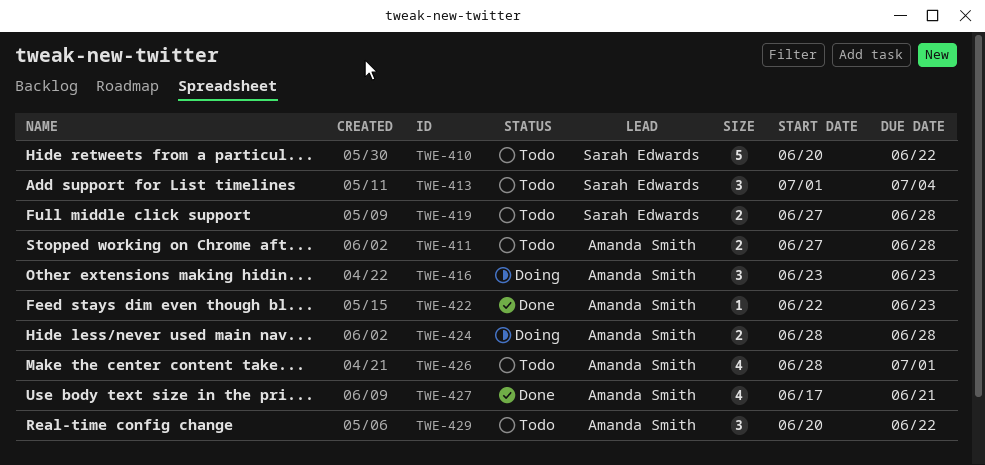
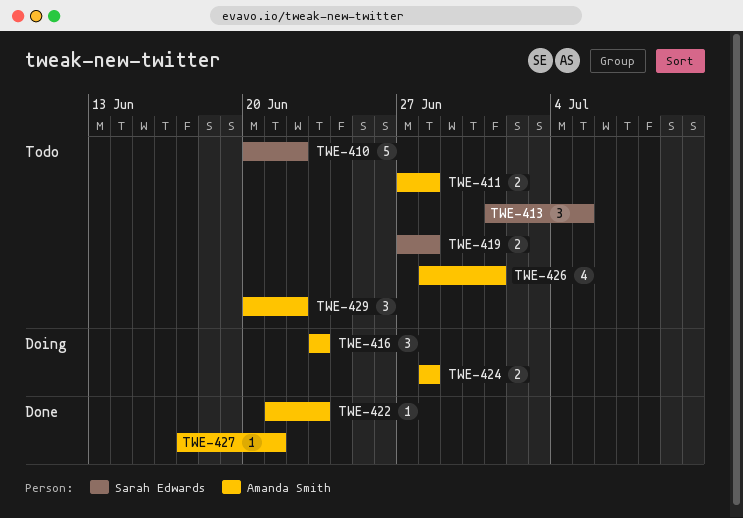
TWE-413, due: Jul 4 -> Jul 5
TWE-422, start: Jun 22 -> Jun 21
TWE-427, estimate: 4 -> 1

